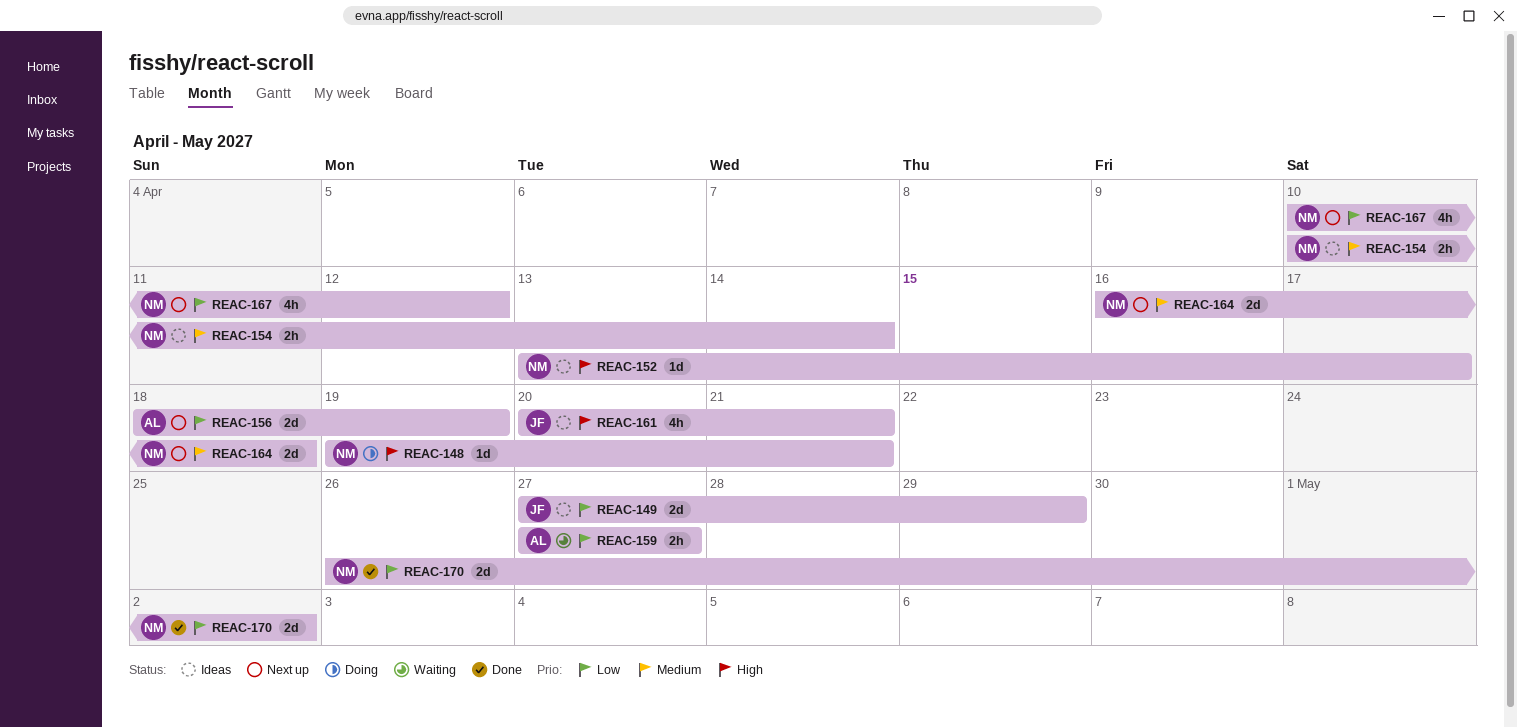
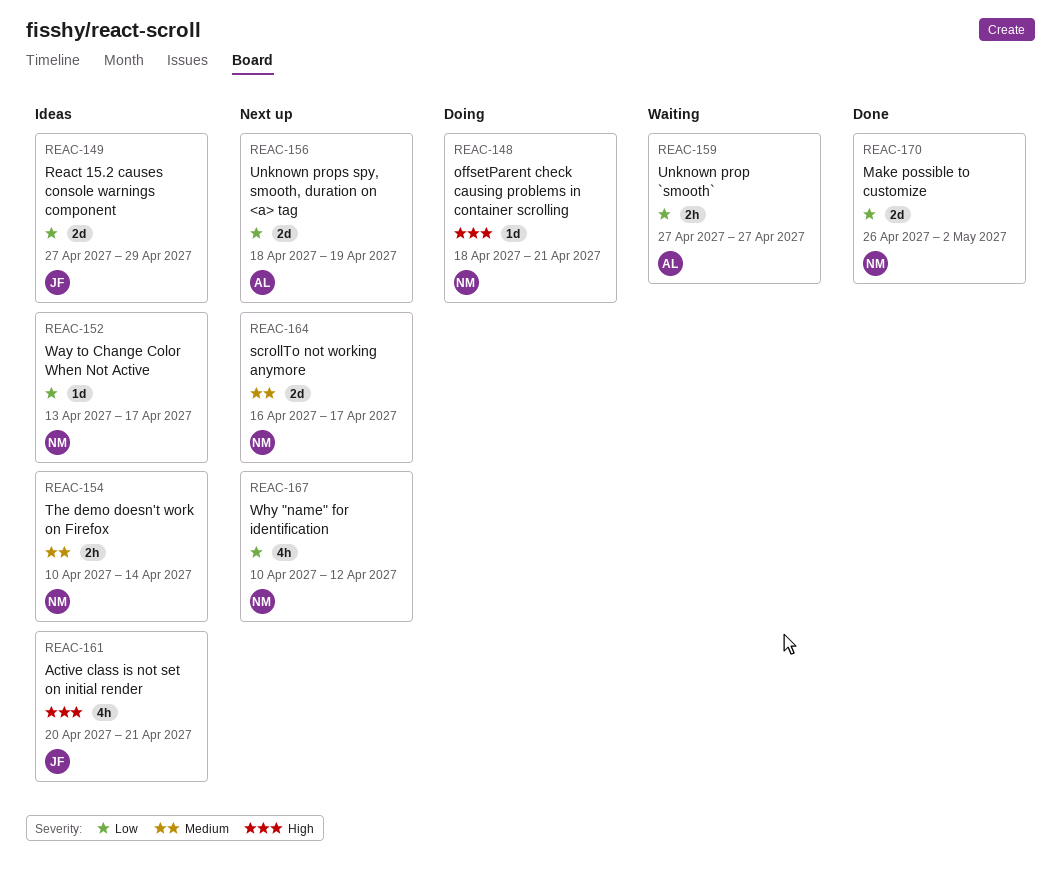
REAC-148, start: Apr 19 -> Apr 18
REAC-152, priority: High -> Low
REAC-164, due: Apr 18 -> Apr 17

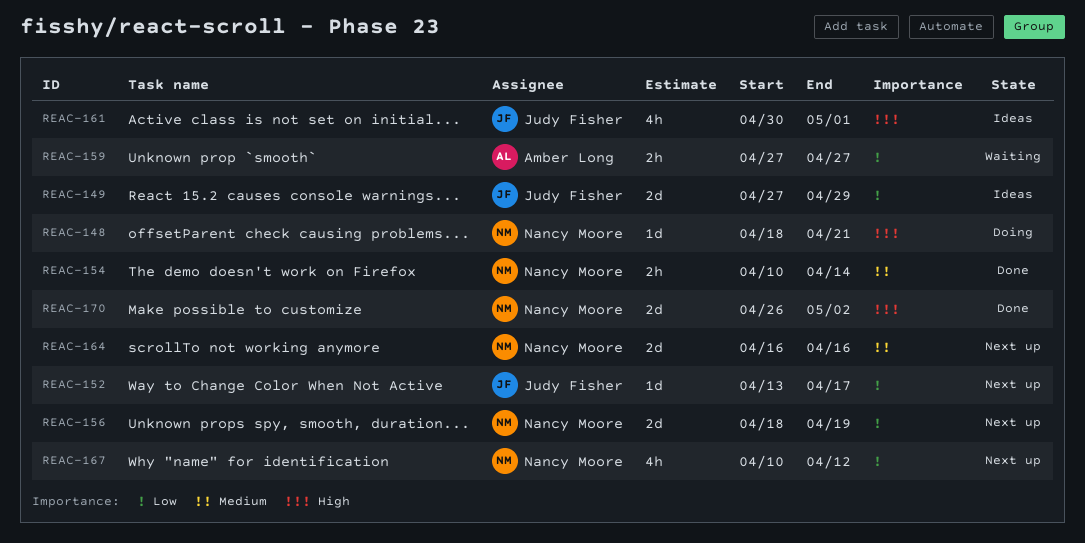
REAC-152, status: Ideas -> Next up
REAC-152, owner: Nancy Moore -> Judy Fisher
REAC-154, status: Ideas -> Done
REAC-156, owner: Amber Long -> Nancy Moore
REAC-161, start: Apr 20 -> Apr 30
REAC-161, due: Apr 21 -> May 1
REAC-164, due: Apr 17 -> Apr 16
REAC-170, priority: Low -> High

